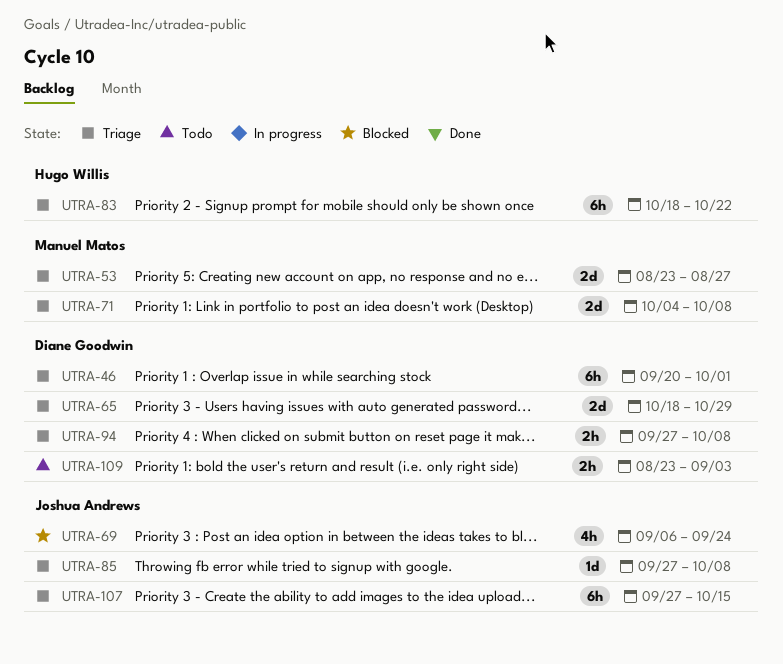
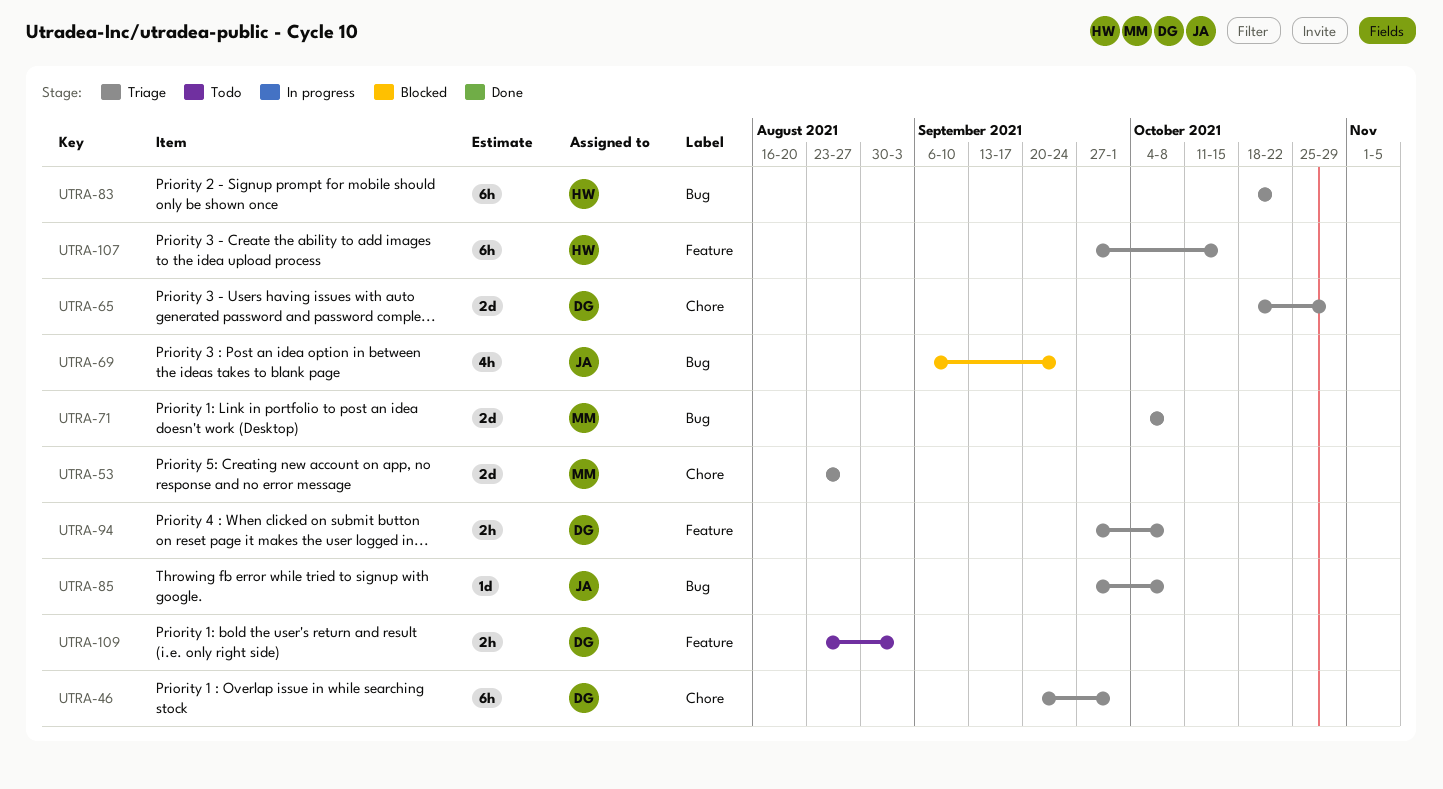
UTRA-107, owner: Joshua Andrews -> Hugo Willis

